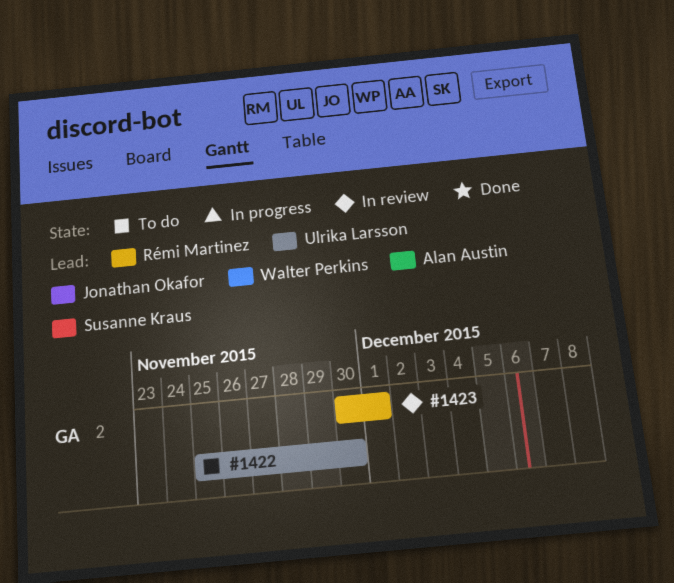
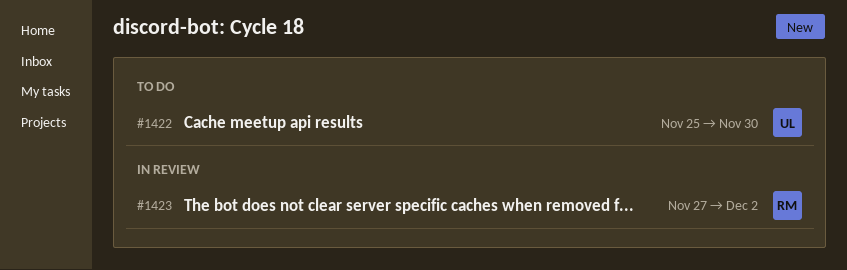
#1423, start: Nov 30 -> Nov 27
#1423, due: Dec 1 -> Dec 2

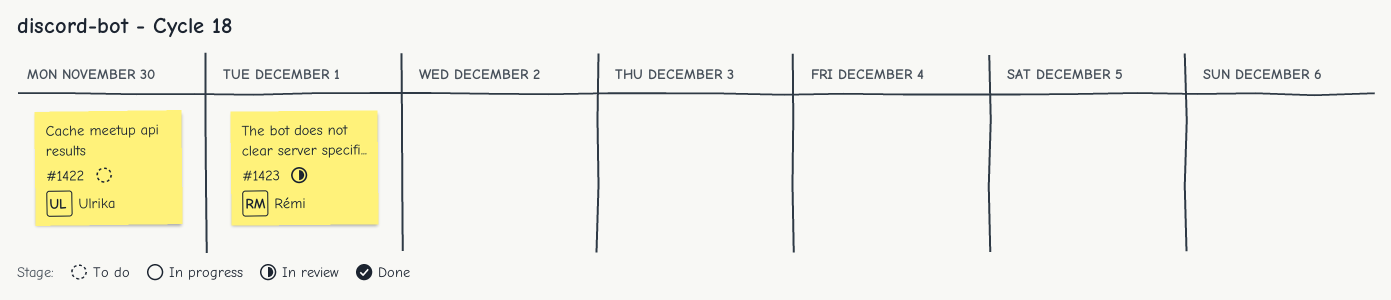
#1423, due: Dec 2 -> Dec 1

